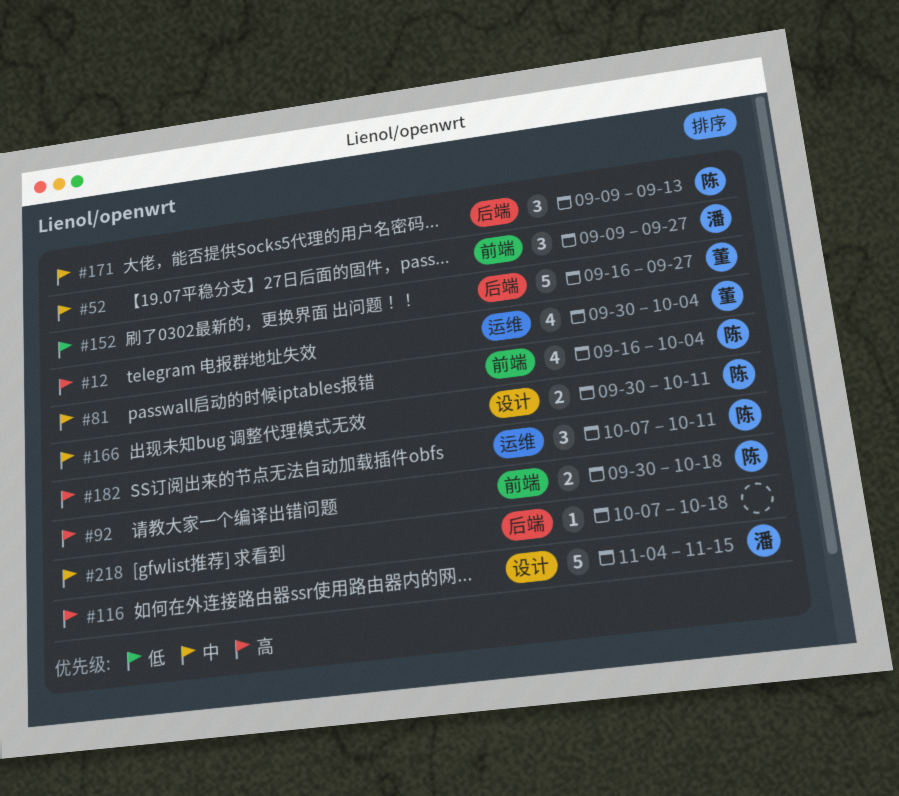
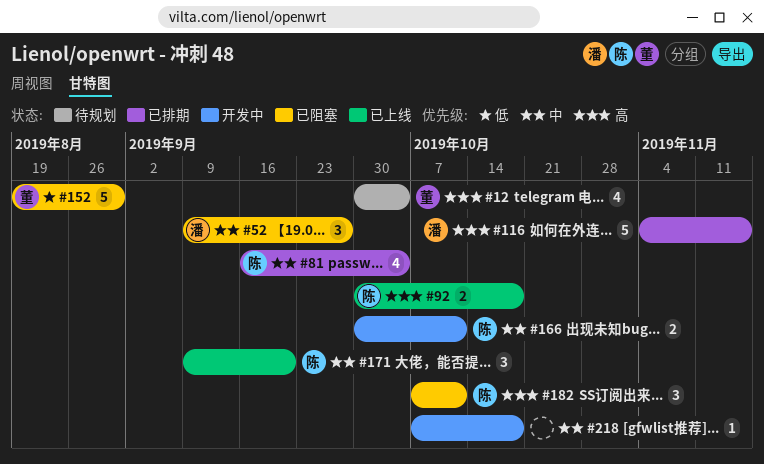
#152, start: Sep 16 -> Aug 19
#152, due: Sep 27 -> Aug 30
#171, due: Sep 13 -> Sep 20

